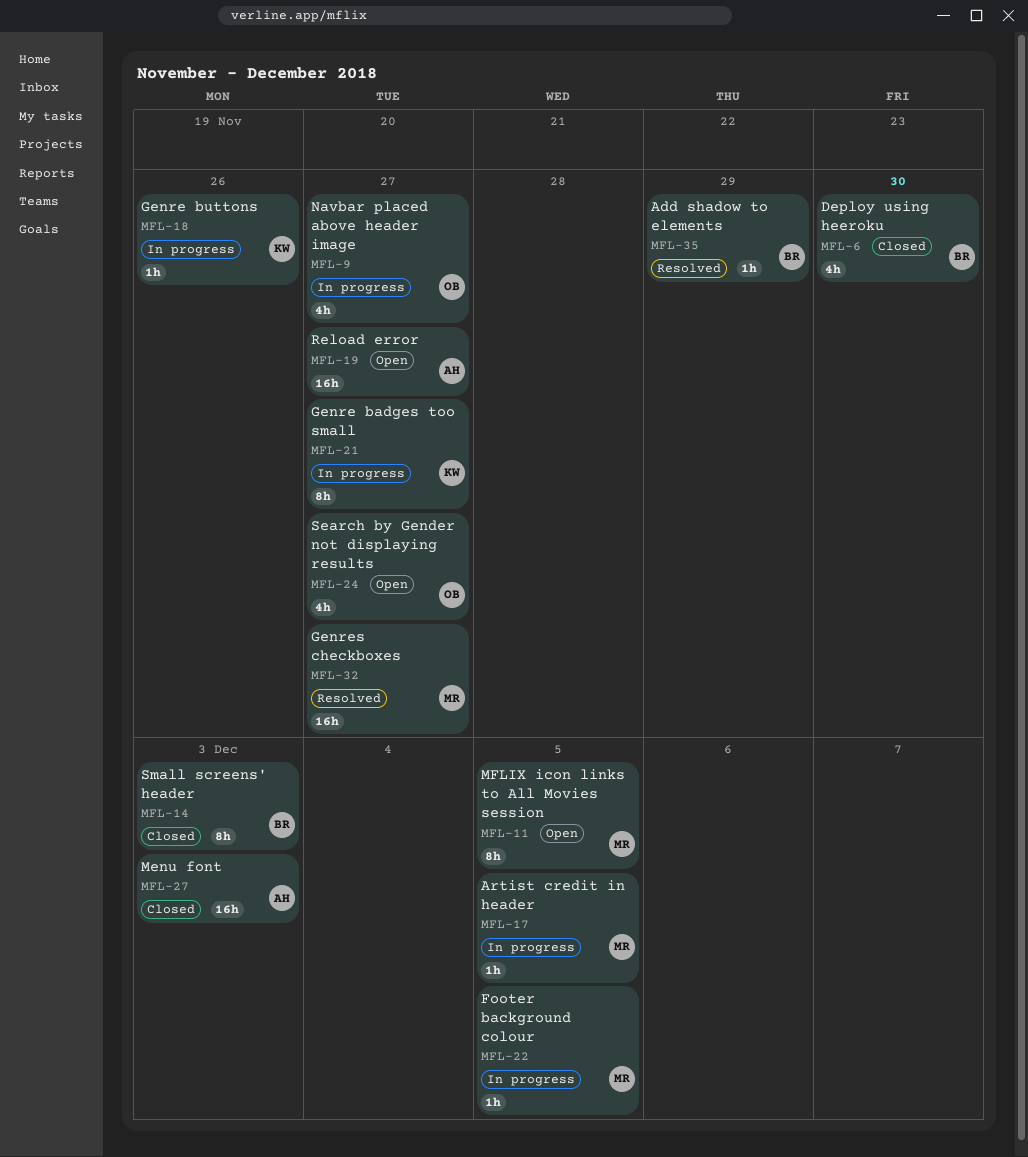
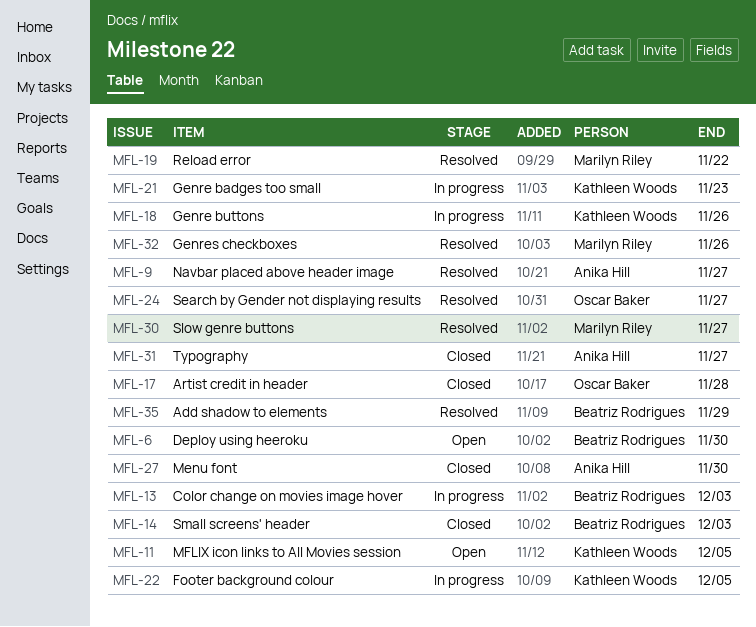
MFL-6, status: Closed -> Open
MFL-9, status: In progress -> Resolved
MFL-9, owner: Oscar Baker -> Anika Hill
MFL-11, owner: Marilyn Riley -> Kathleen Woods
MFL-13: none -> present
MFL-17, status: In progress -> Closed
MFL-17, owner: Marilyn Riley -> Oscar Baker
MFL-17, due: Dec 5 -> Nov 28
MFL-19, status: Open -> Resolved
MFL-19, owner: Anika Hill -> Marilyn Riley
MFL-19, due: Nov 27 -> Nov 22
MFL-21, due: Nov 27 -> Nov 23
MFL-22, owner: Marilyn Riley -> Kathleen Woods
MFL-24, status: Open -> Resolved
MFL-27, due: Dec 3 -> Nov 30
MFL-30: none -> present
MFL-31: none -> present
MFL-32, due: Nov 27 -> Nov 26

